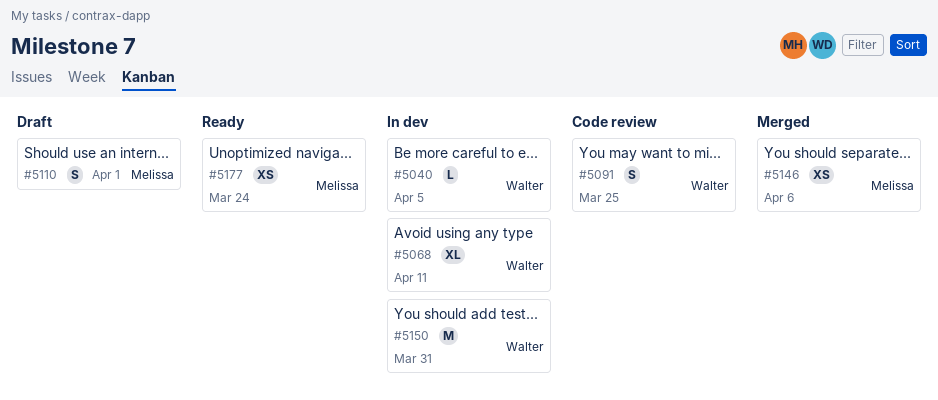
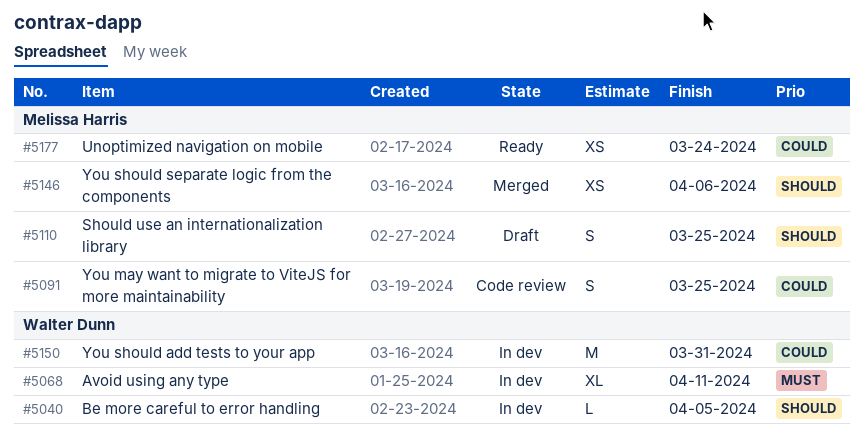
#5091, owner: Walter Dunn -> Melissa Harris
#5110, due: Apr 1 -> Mar 25

